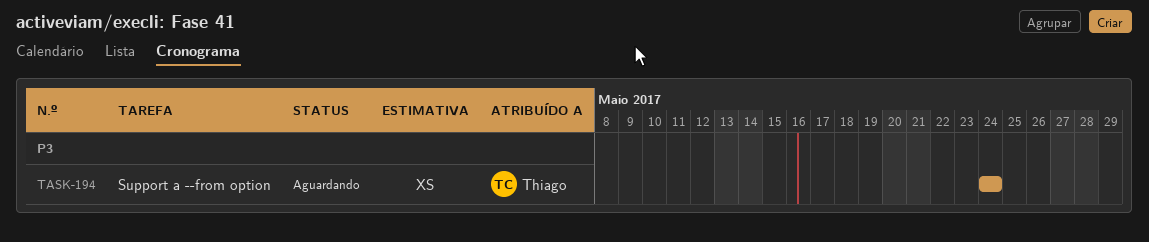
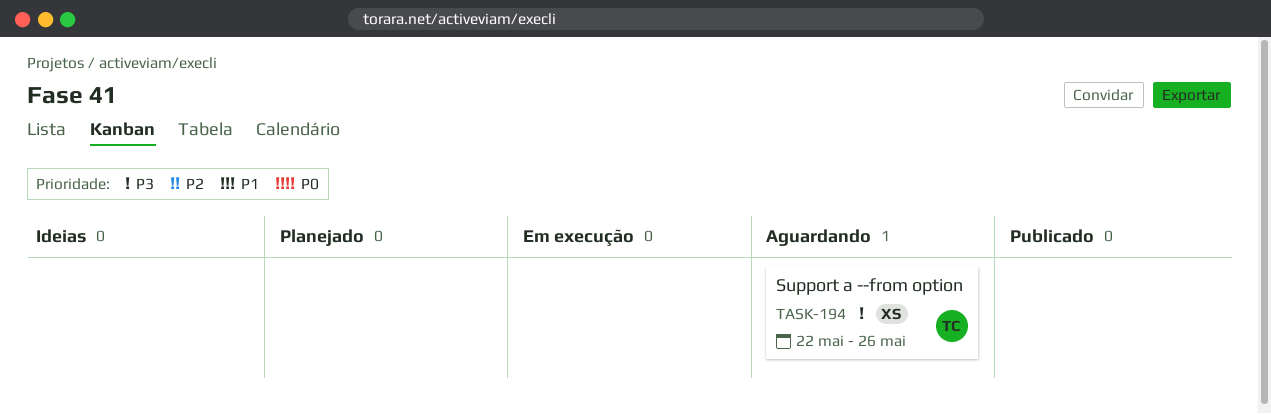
TASK-194, start: May 24 -> May 22
TASK-194, due: May 24 -> May 26

